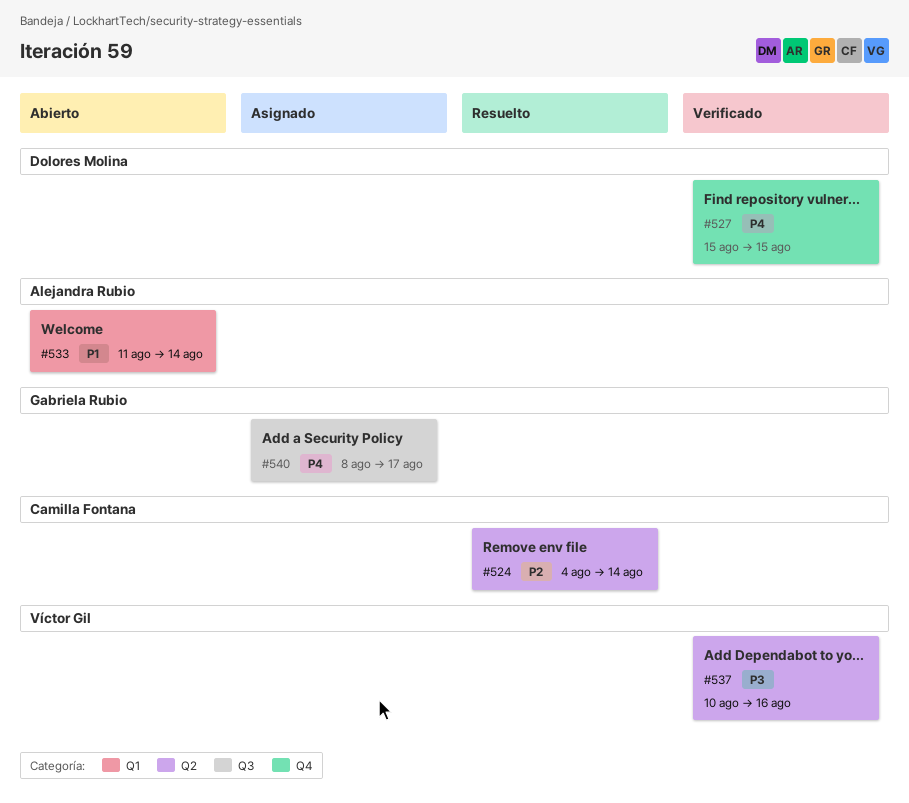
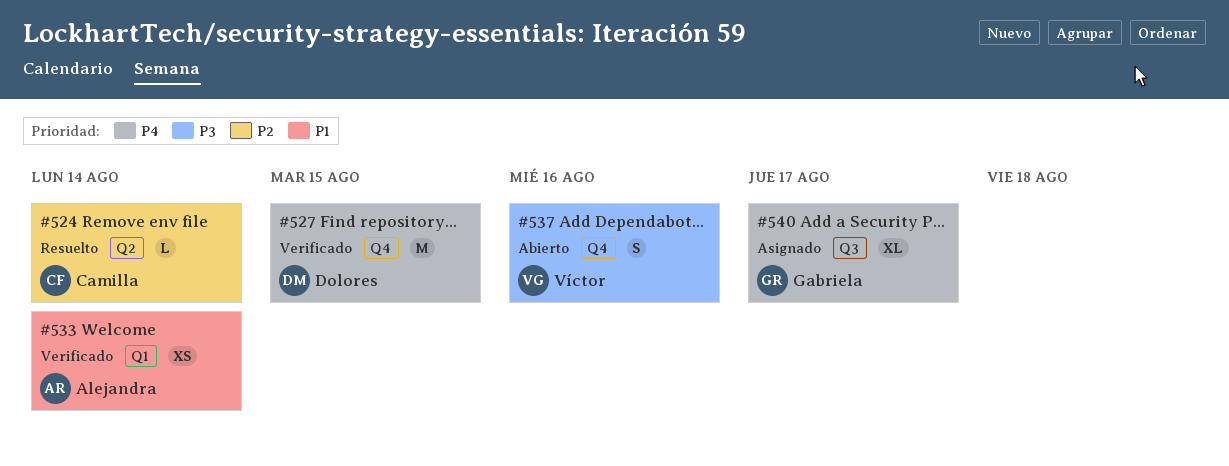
#533, status: Abierto -> Verificado
#537, status: Verificado -> Abierto
#537, label: Q2 -> Q4

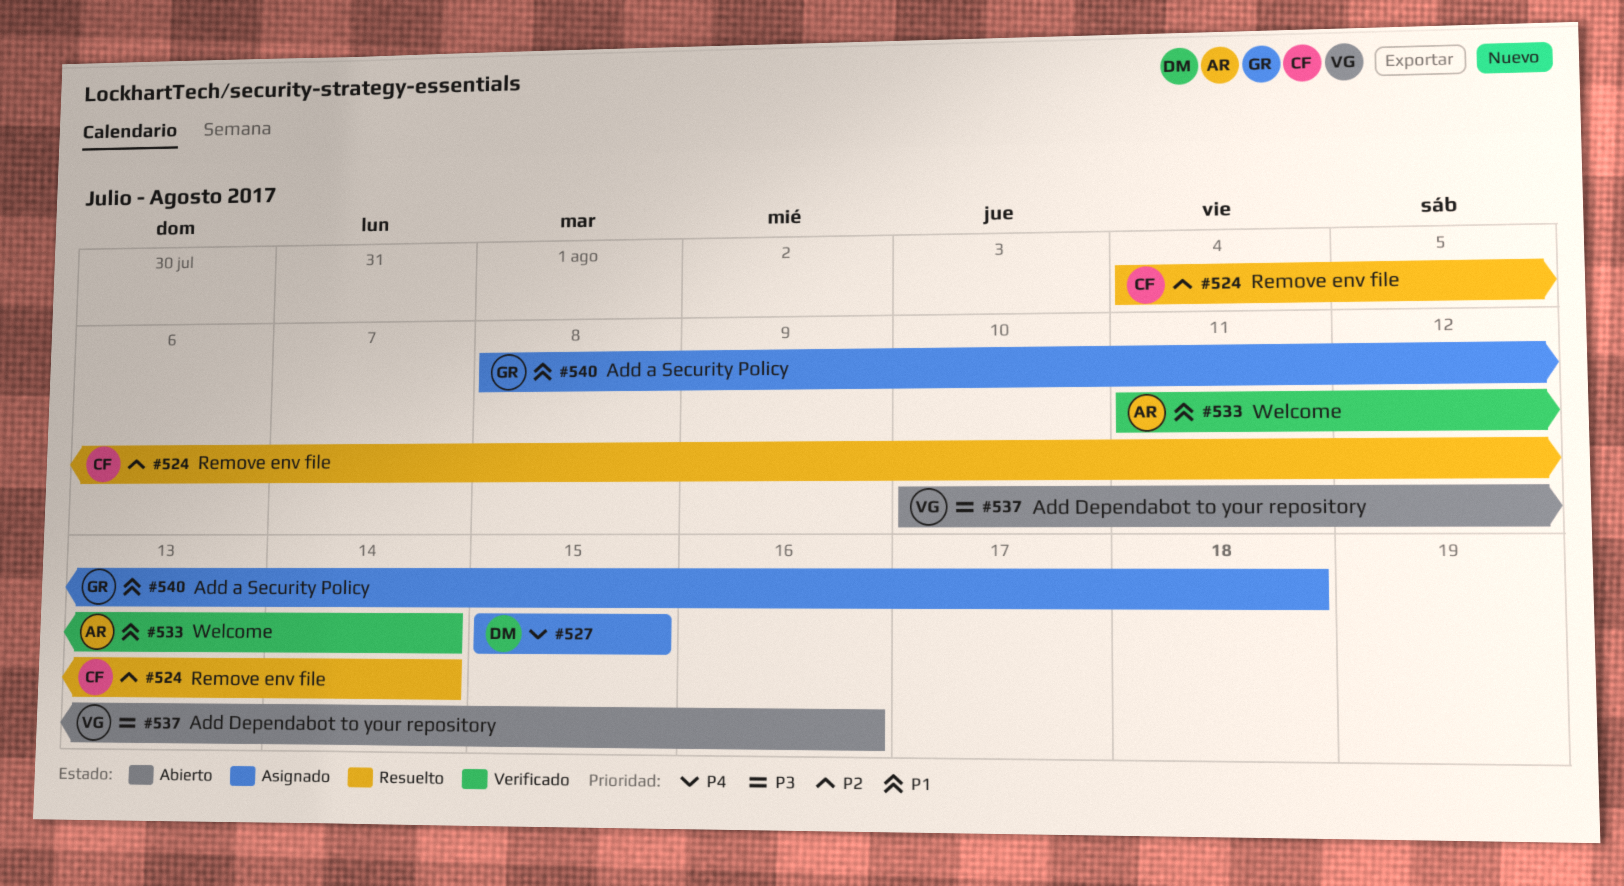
#527, status: Verificado -> Asignado
#540, priority: P4 -> P1
#540, due: Aug 17 -> Aug 18

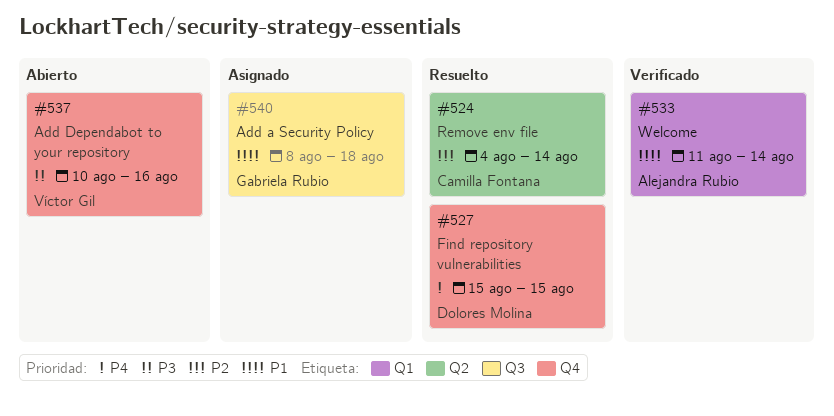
#527, status: Asignado -> Resuelto

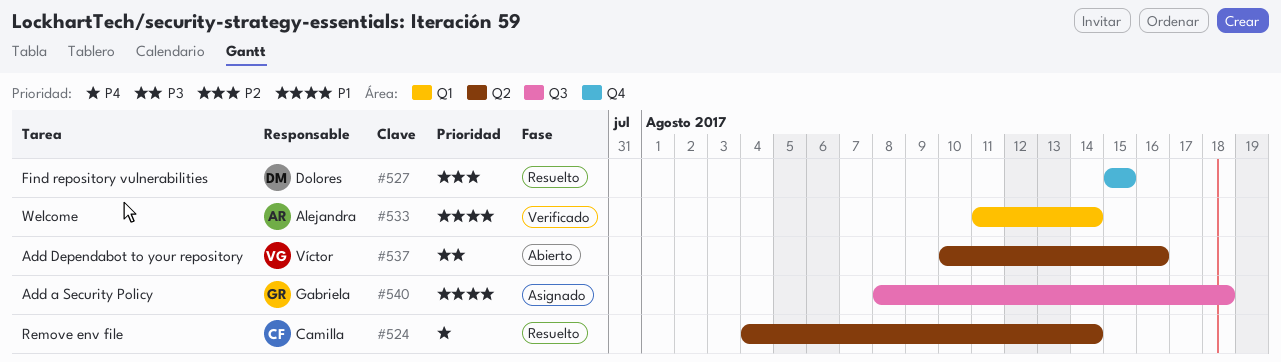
#524, priority: P2 -> P4
#527, priority: P4 -> P2
#537, label: Q4 -> Q2

